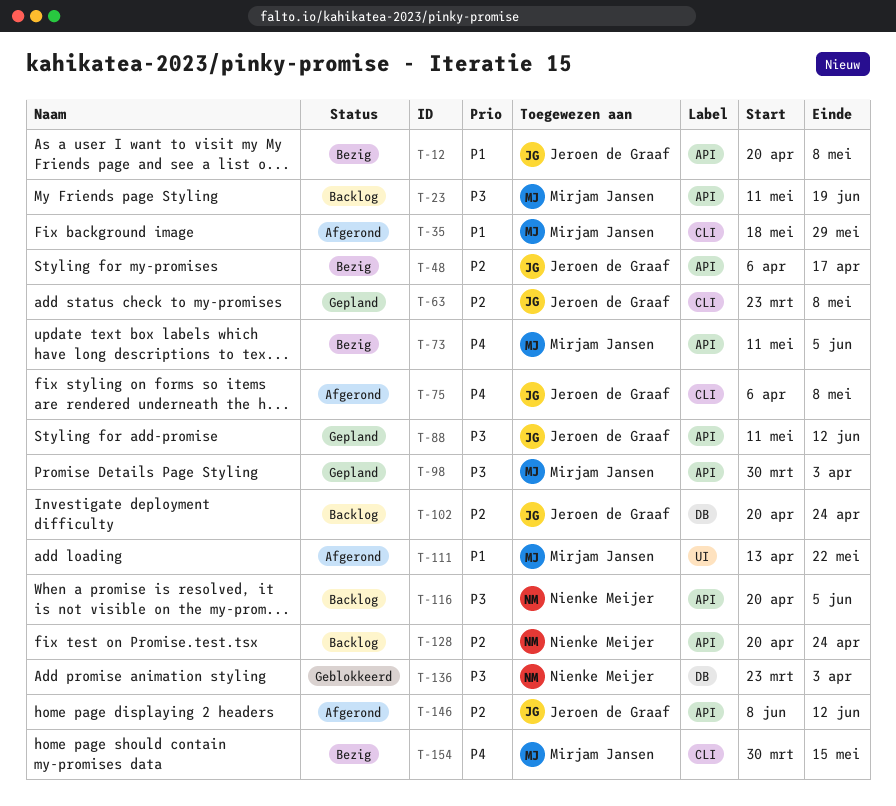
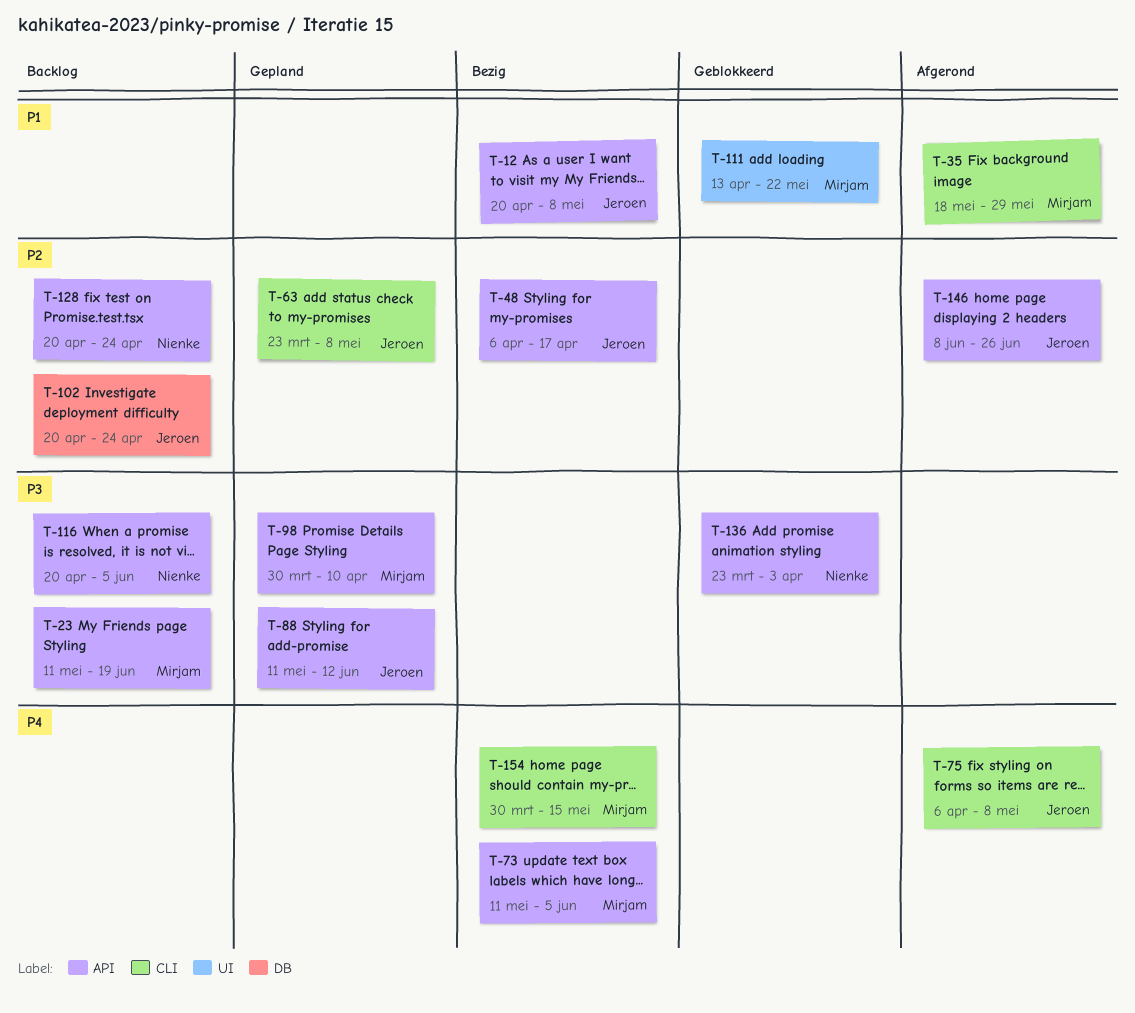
T-98, due: Apr 3 -> Apr 10
T-111, status: Afgerond -> Geblokkeerd
T-136, label: DB -> API
T-146, due: Jun 12 -> Jun 26

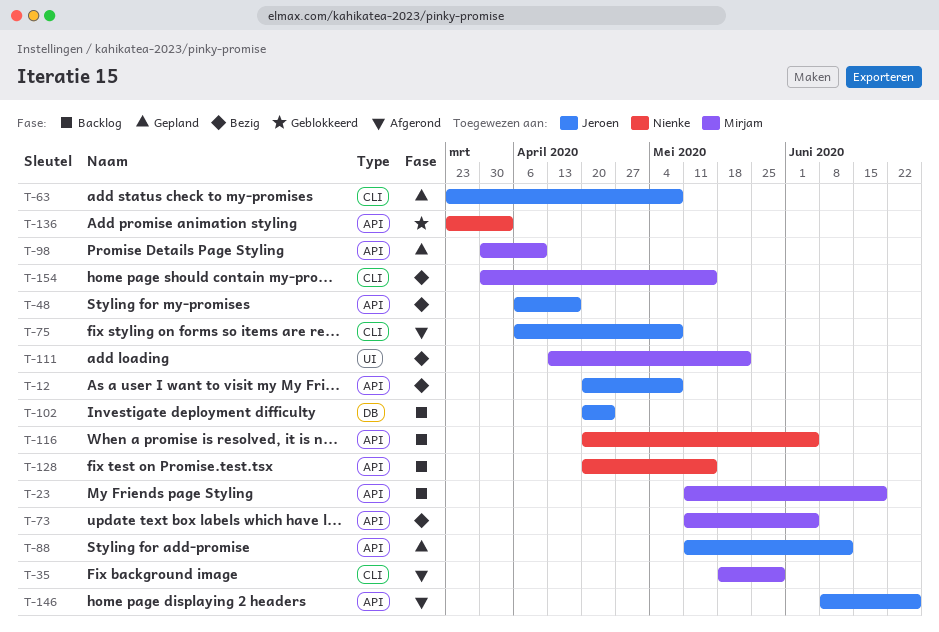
T-111, status: Geblokkeerd -> Bezig
T-128, due: Apr 24 -> May 15

